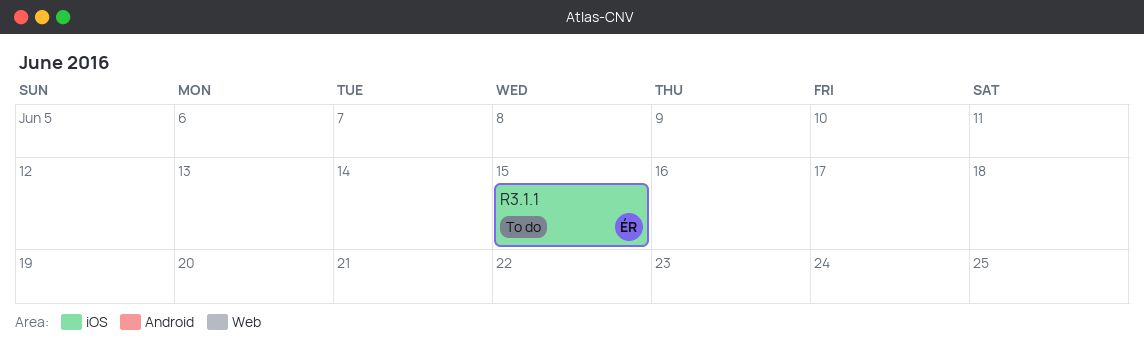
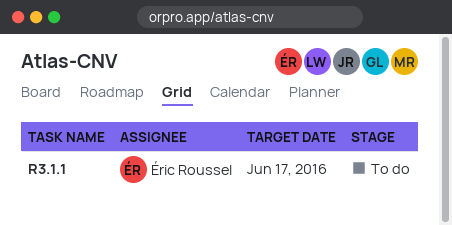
R3.1.1, due: Jun 15 -> Jun 17

